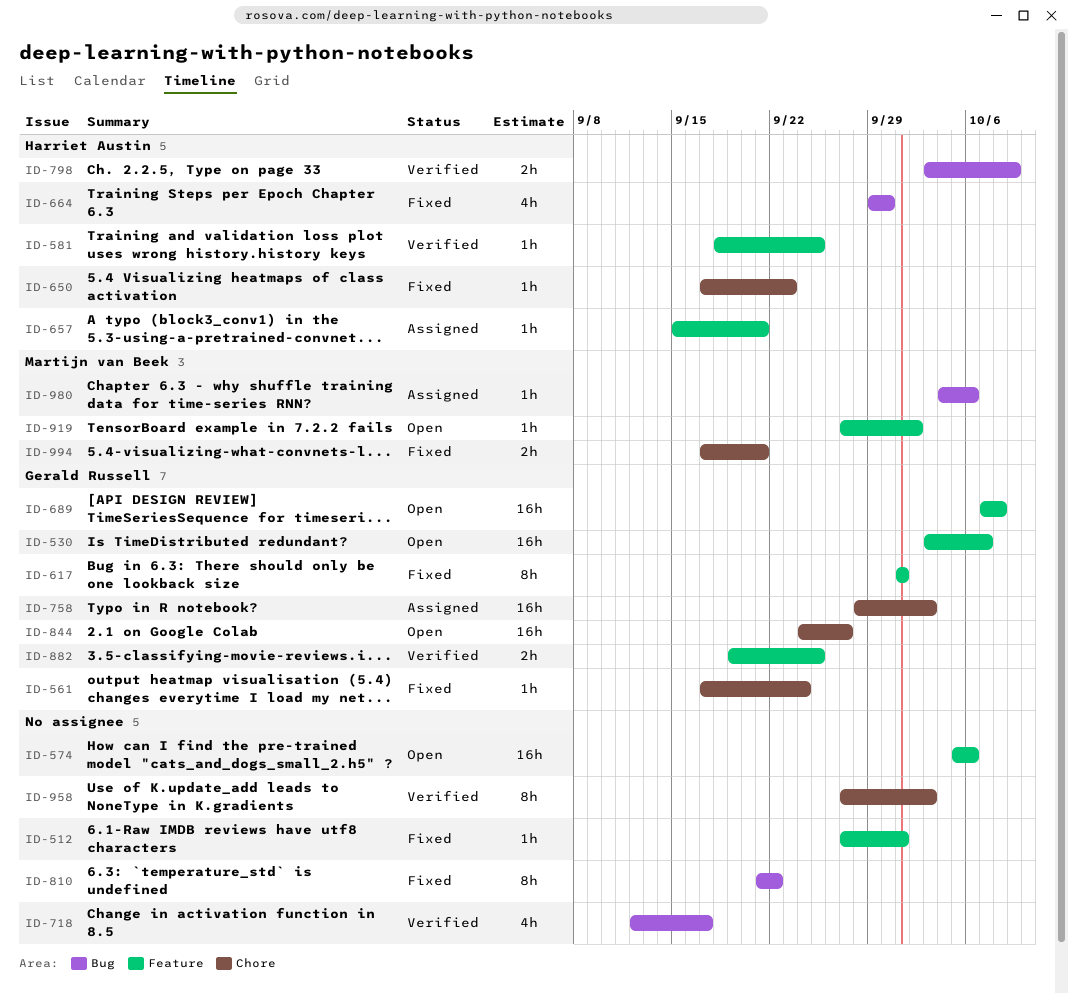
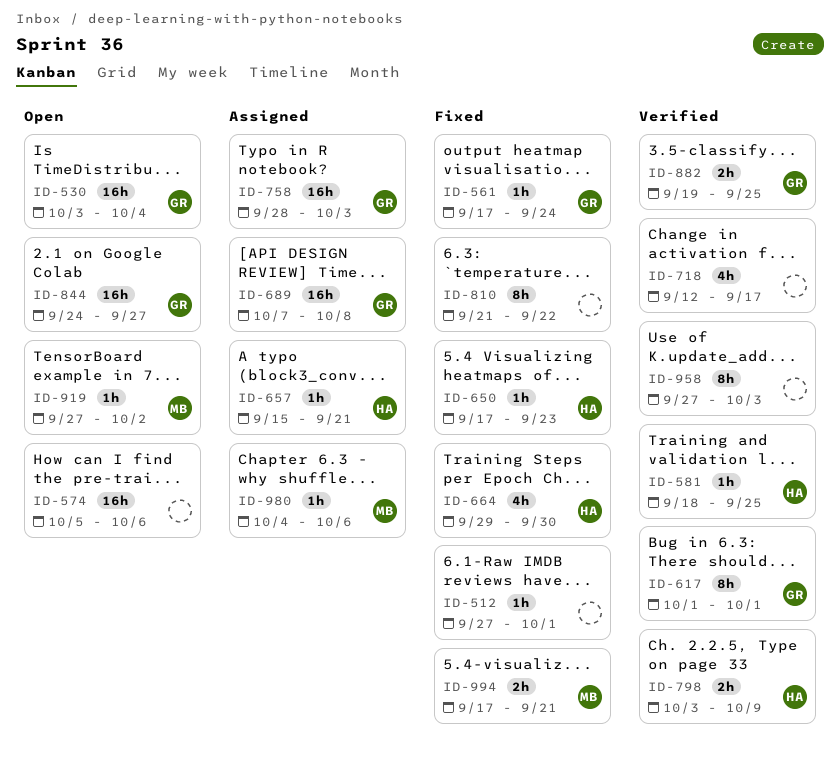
ID-530, due: Oct 7 -> Oct 4
ID-617, status: Fixed -> Verified
ID-689, status: Open -> Assigned

